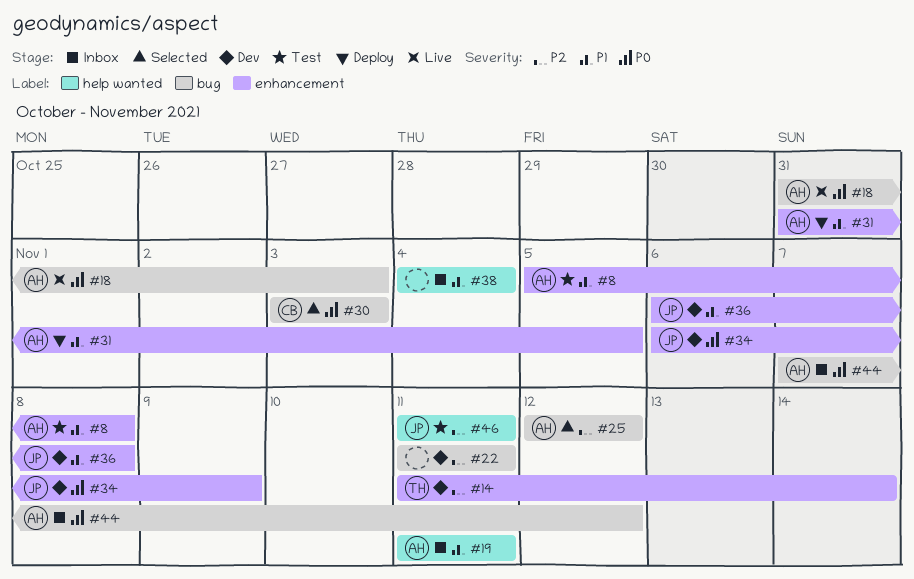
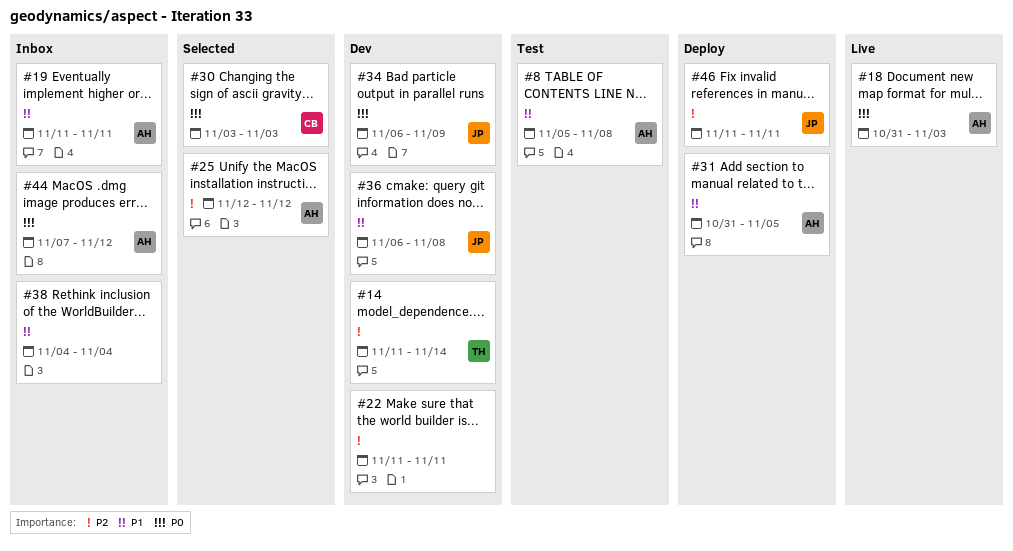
#46, status: Test -> Deploy

